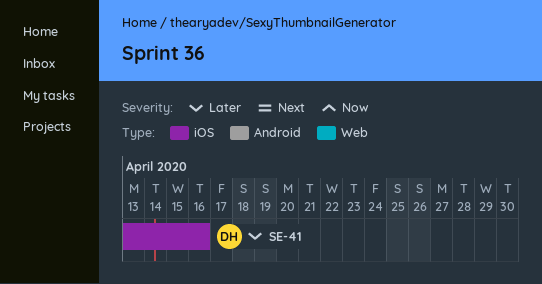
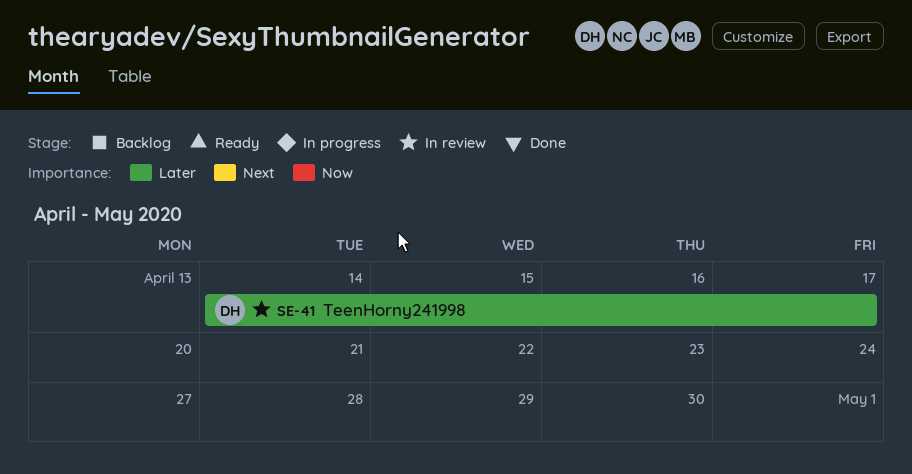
SE-41, start: Apr 13 -> Apr 14
SE-41, due: Apr 16 -> Apr 17

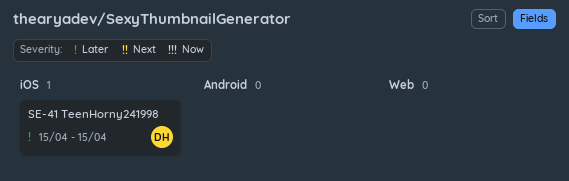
SE-41, start: Apr 14 -> Apr 15
SE-41, due: Apr 17 -> Apr 15

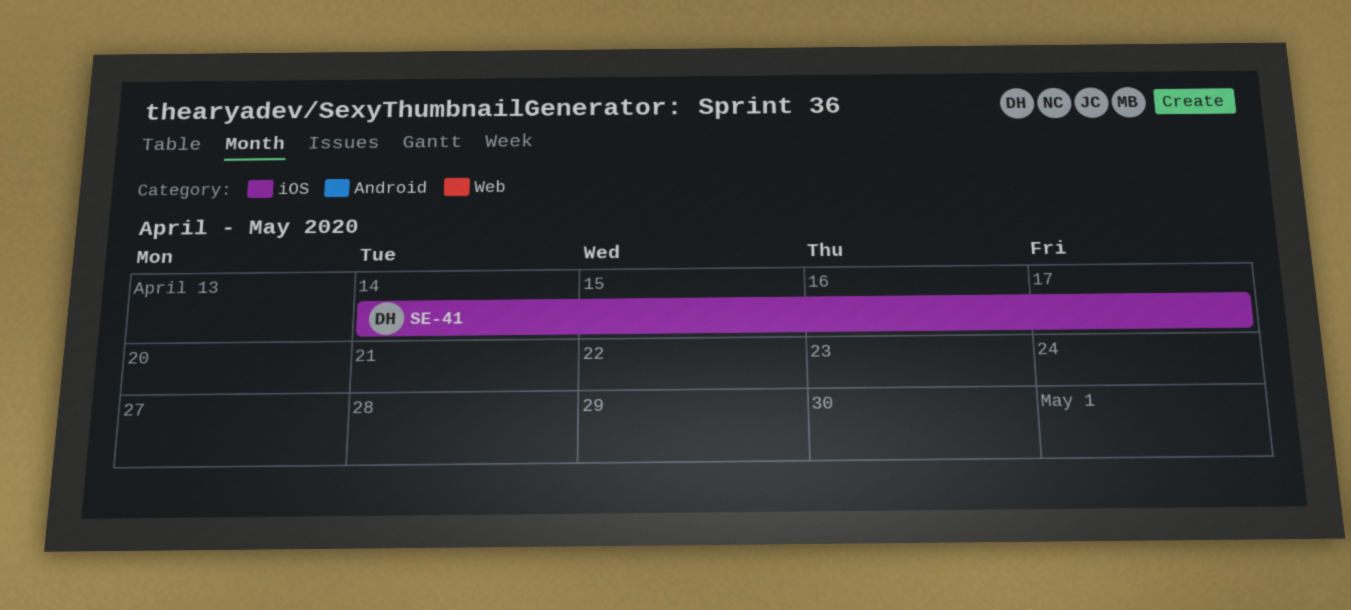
SE-41, start: Apr 15 -> Apr 14
SE-41, due: Apr 15 -> Apr 17

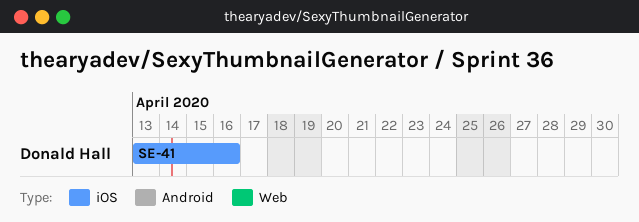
SE-41, start: Apr 14 -> Apr 13
SE-41, due: Apr 17 -> Apr 16

